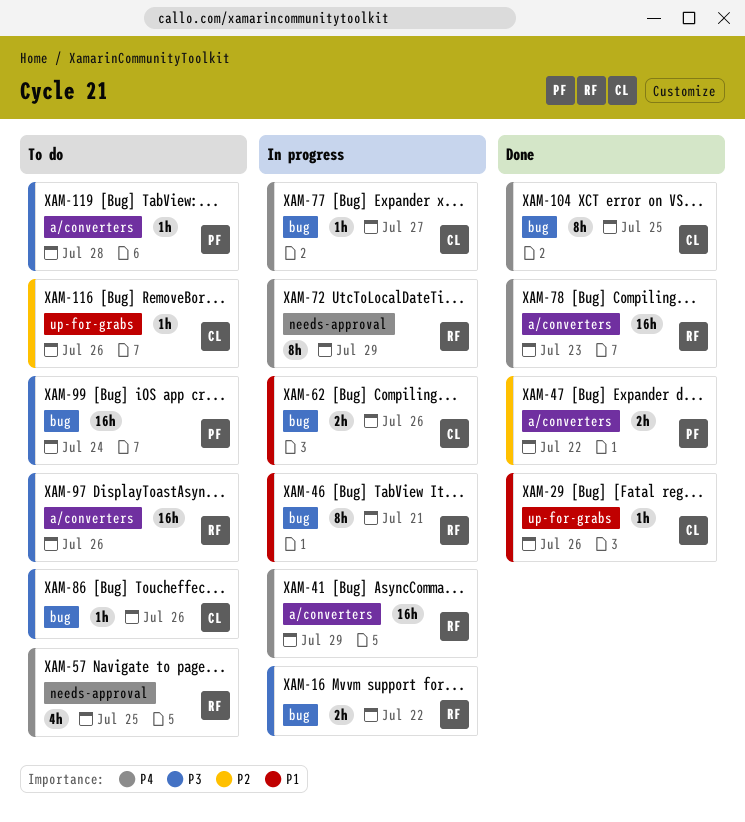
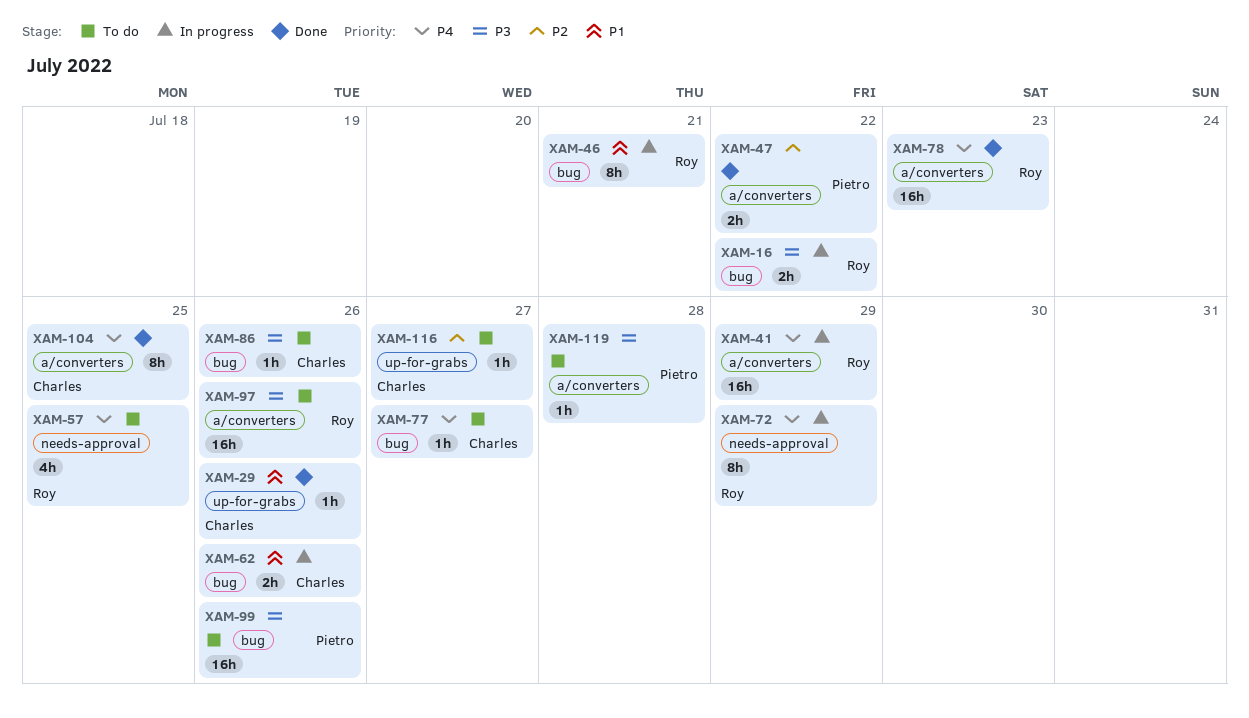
XAM-77, status: In progress -> To do
XAM-99, due: Jul 24 -> Jul 26
XAM-104, label: bug -> a/converters
XAM-116, due: Jul 26 -> Jul 27

